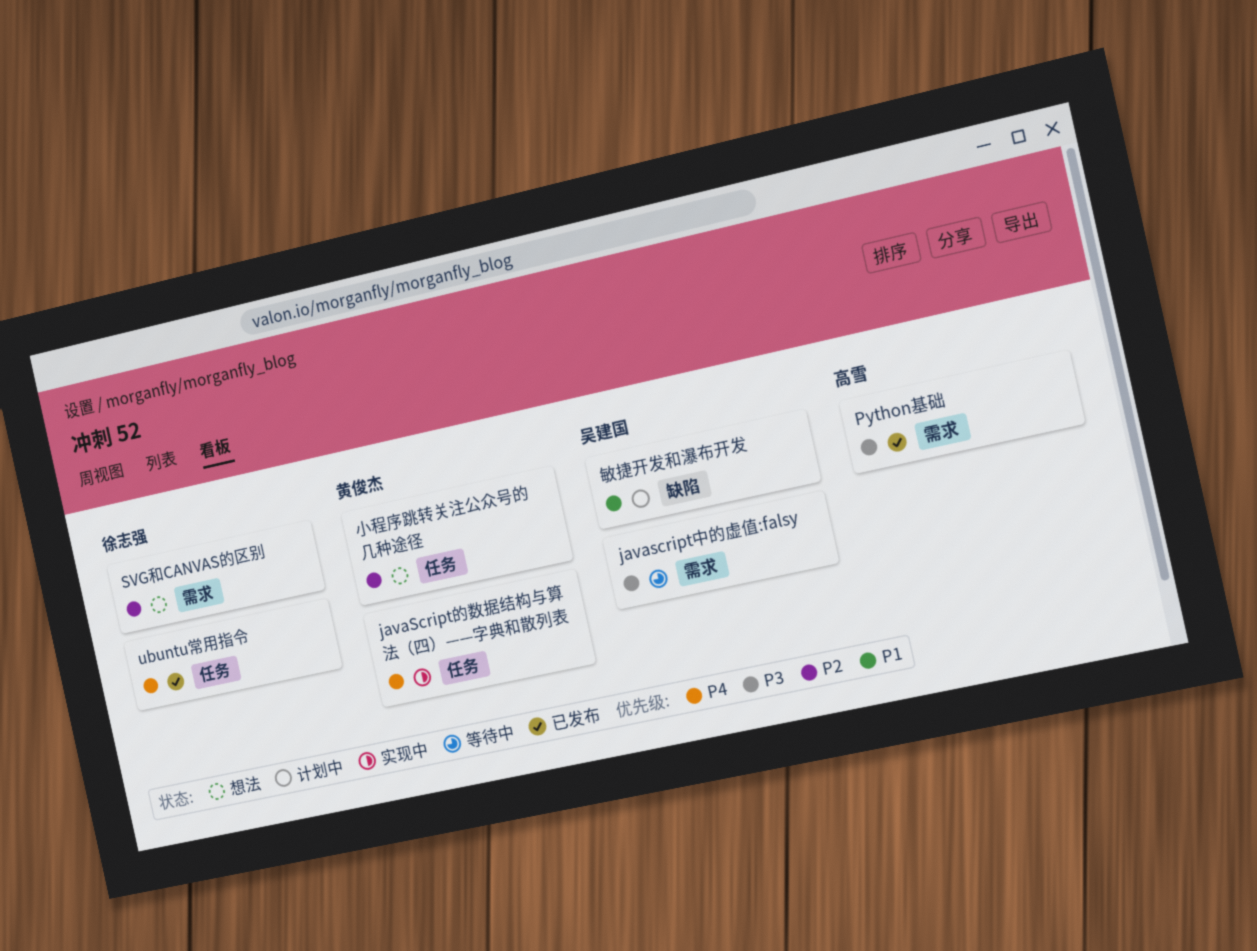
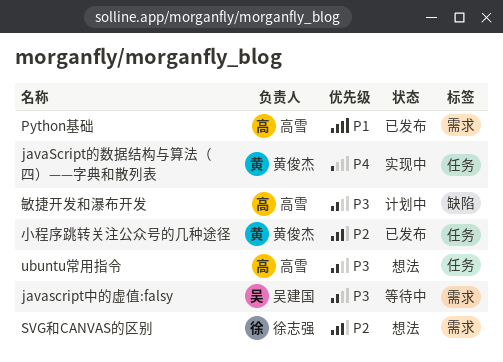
Python基础, priority: P3 -> P1
ubuntu常用指令, status: 已发布 -> 想法
ubuntu常用指令, owner: 徐志强 -> 高雪
ubuntu常用指令, priority: P4 -> P3
小程序跳转关注公众号的几种途径, status: 想法 -> 已发布
敏捷开发和瀑布开发, owner: 吴建国 -> 高雪
敏捷开发和瀑布开发, priority: P1 -> P3

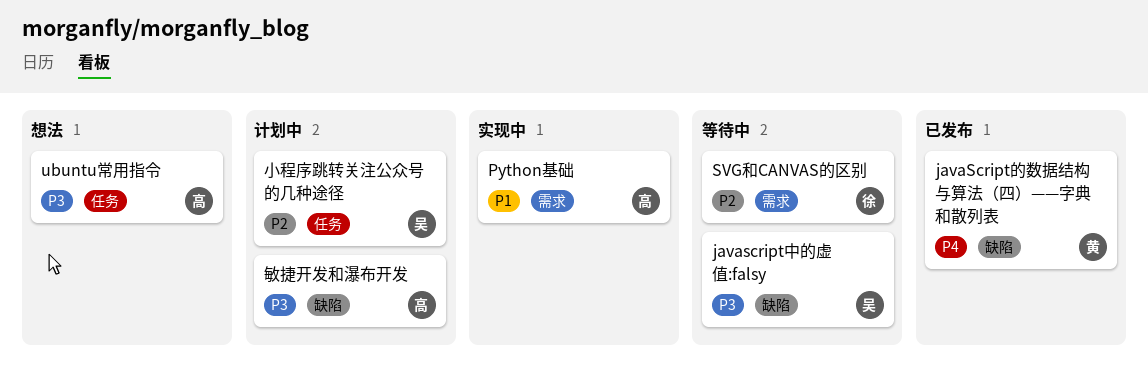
javascript中的虚值:falsy, label: 需求 -> 缺陷
javaScript的数据结构与算法（四）——字典和散列表, status: 实现中 -> 已发布
javaScript的数据结构与算法（四）——字典和散列表, label: 任务 -> 缺陷
Python基础, status: 已发布 -> 实现中
SVG和CANVAS的区别, status: 想法 -> 等待中
小程序跳转关注公众号的几种途径, status: 已发布 -> 计划中
小程序跳转关注公众号的几种途径, owner: 黄俊杰 -> 吴建国

